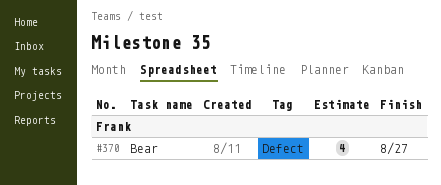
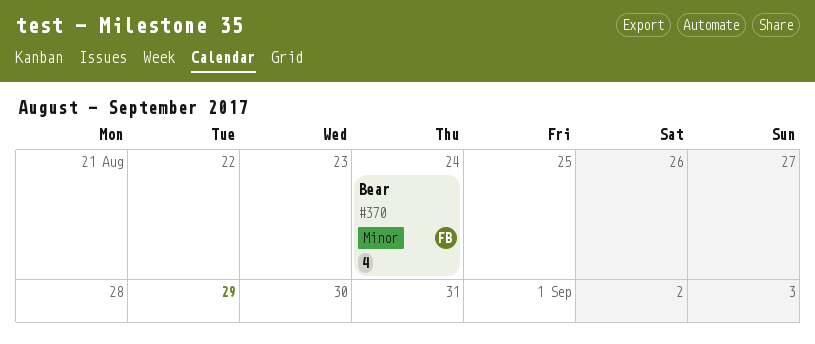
#370, due: Aug 27 -> Aug 24

